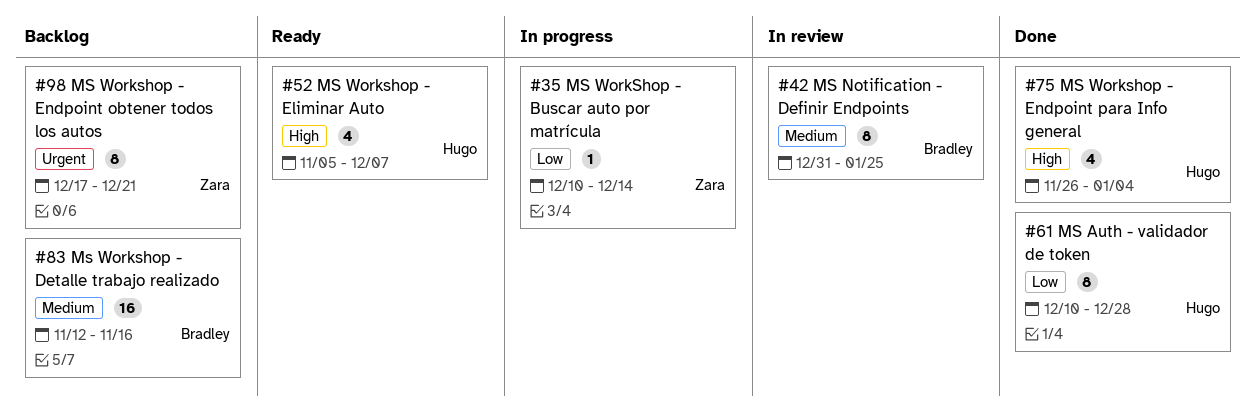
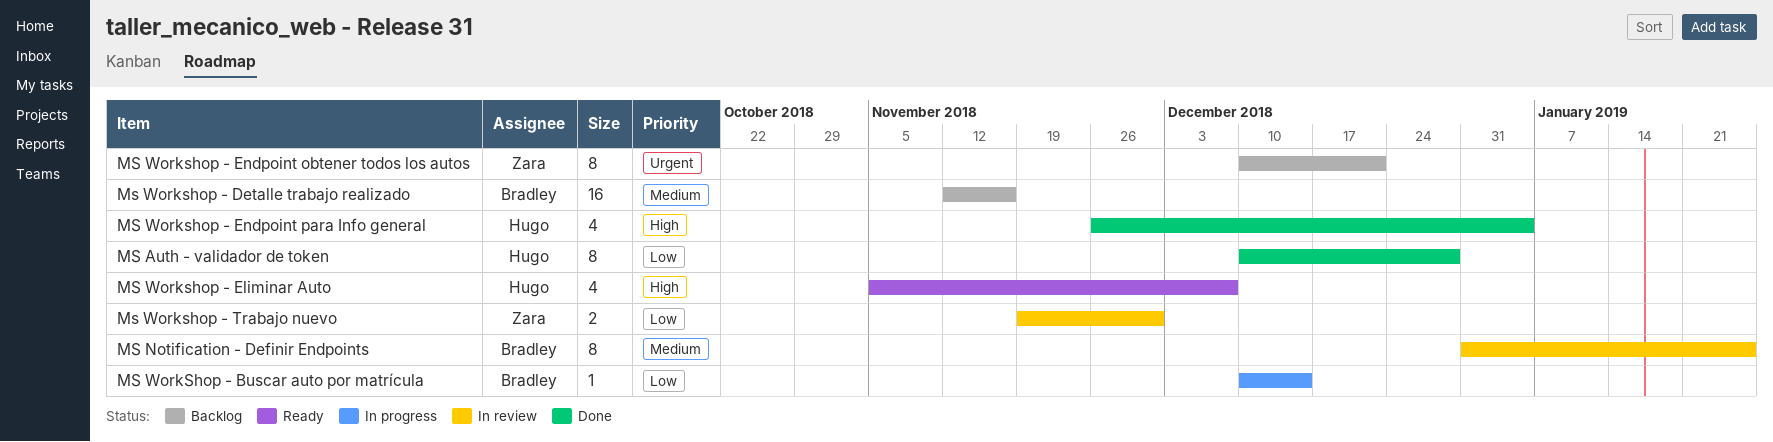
MS WorkShop - Buscar auto por matrícula, owner: Zara -> Bradley
MS Workshop - Endpoint obtener todos los autos, start: Dec 17 -> Dec 10
Ms Workshop - Trabajo nuevo: none -> present

